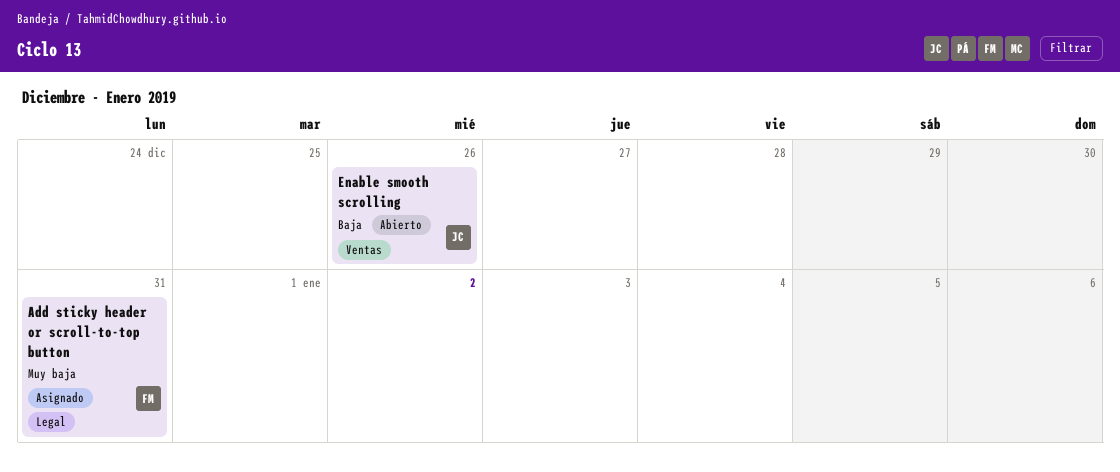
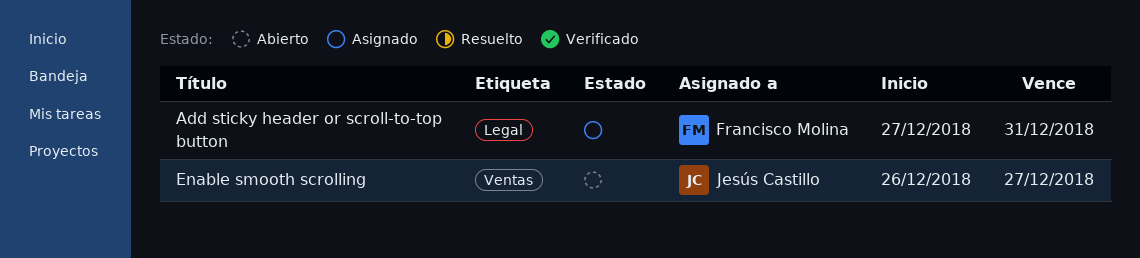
Enable smooth scrolling, due: Dec 26 -> Dec 27

